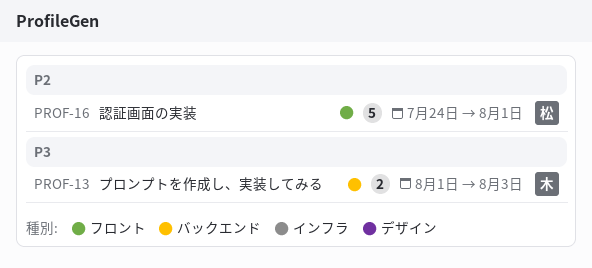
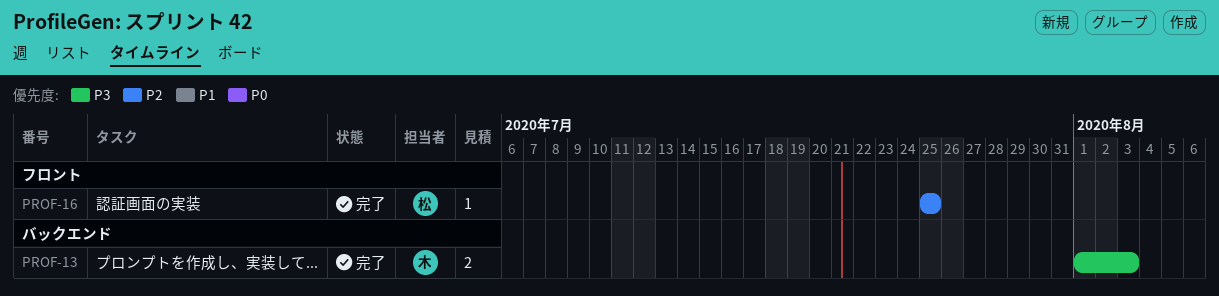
PROF-16, estimate: 5 -> 1
PROF-16, start: Jul 24 -> Jul 25
PROF-16, due: Aug 1 -> Jul 25

